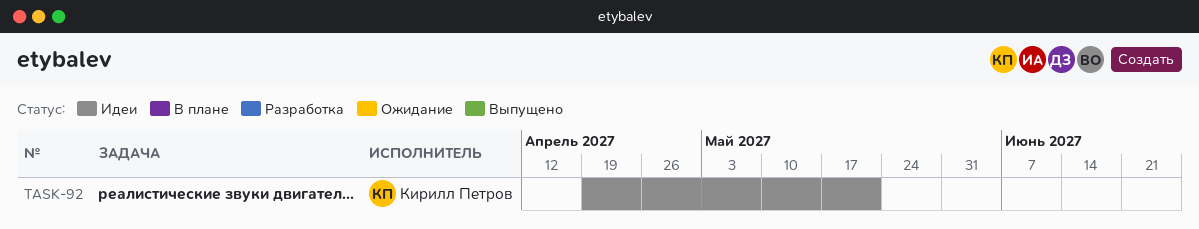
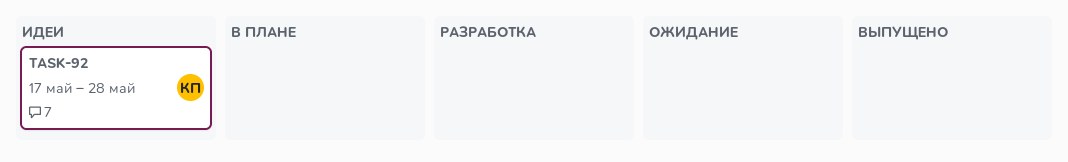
TASK-92, start: Apr 19 -> May 17
TASK-92, due: May 21 -> May 28

